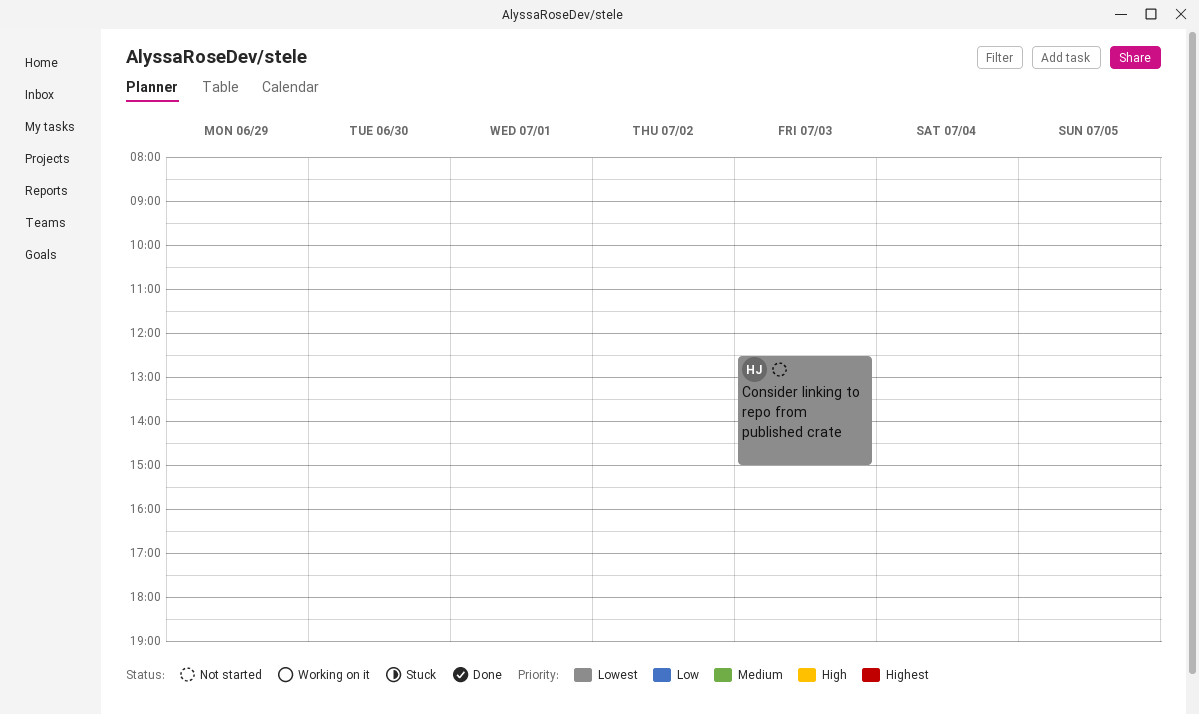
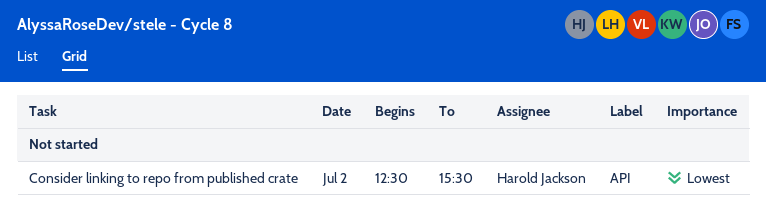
Consider linking to repo from published crate, day: Jul 3 -> Jul 2
Consider linking to repo from published crate, ends: 15:00 -> 15:30

